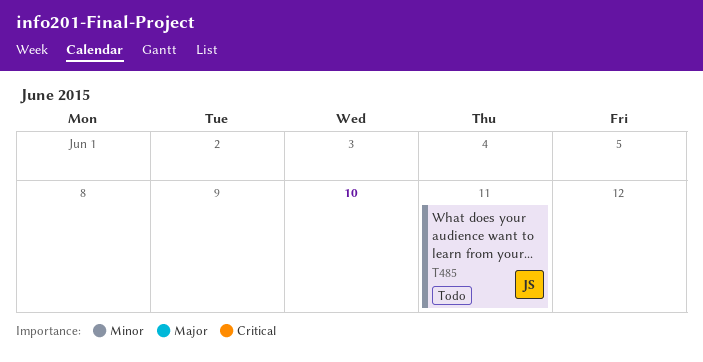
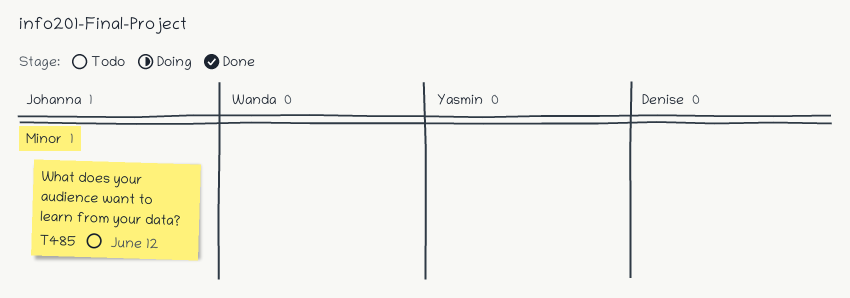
T485, due: Jun 11 -> Jun 12

